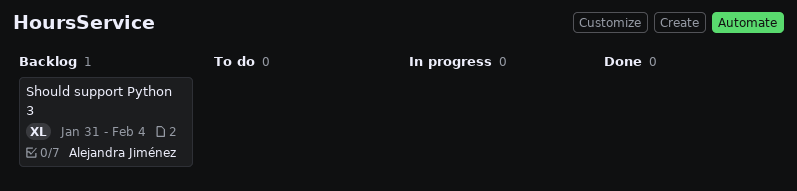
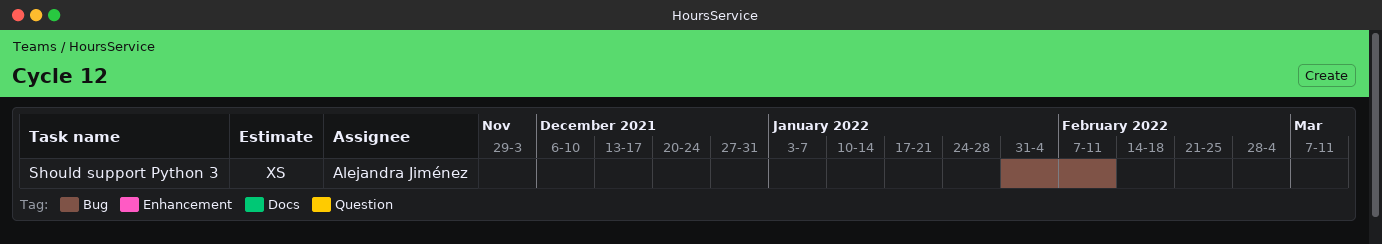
Should support Python 3, estimate: XL -> XS
Should support Python 3, due: Feb 4 -> Feb 11

